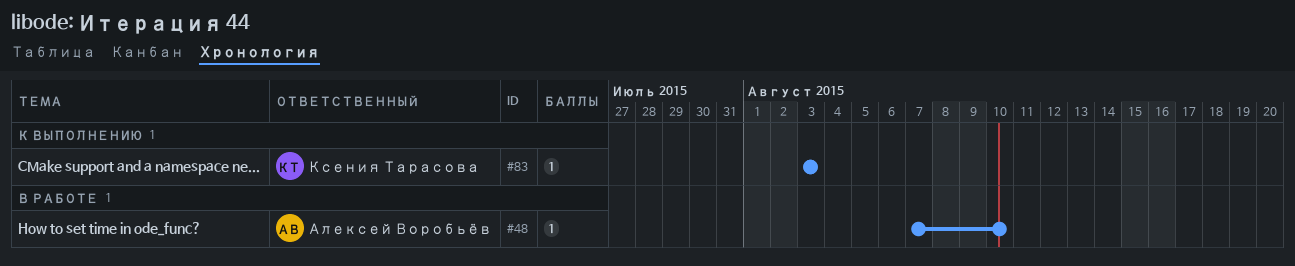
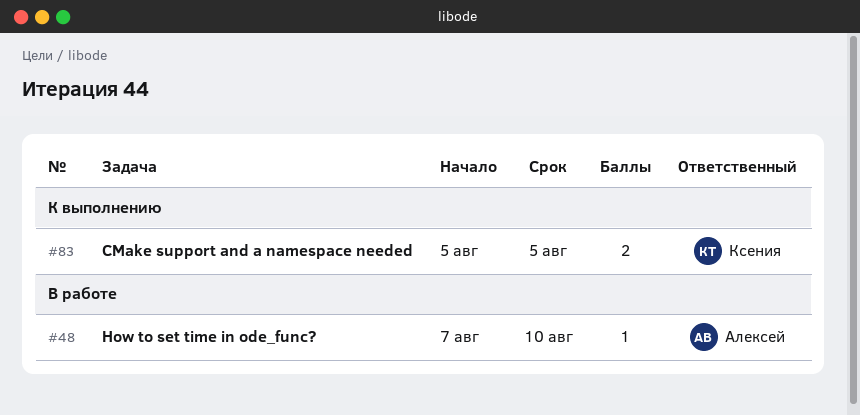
#83, estimate: 1 -> 2
#83, start: Aug 3 -> Aug 5
#83, due: Aug 3 -> Aug 5

